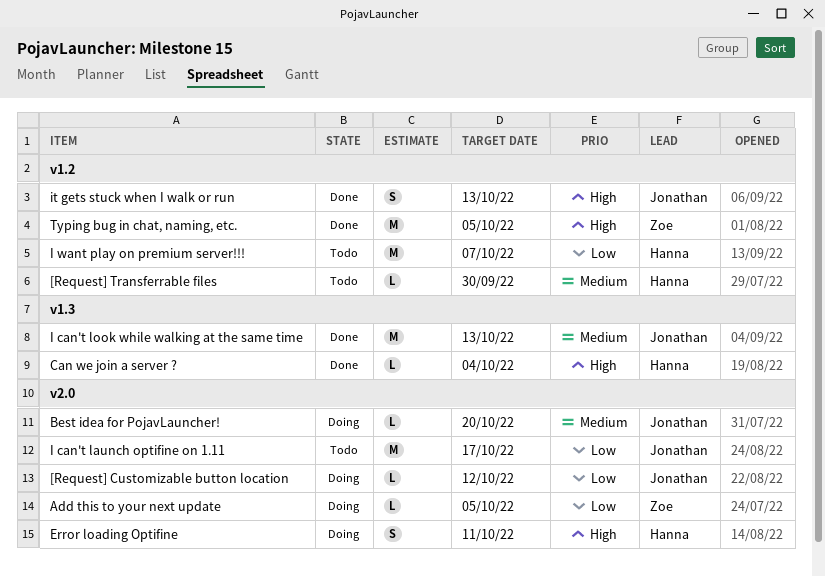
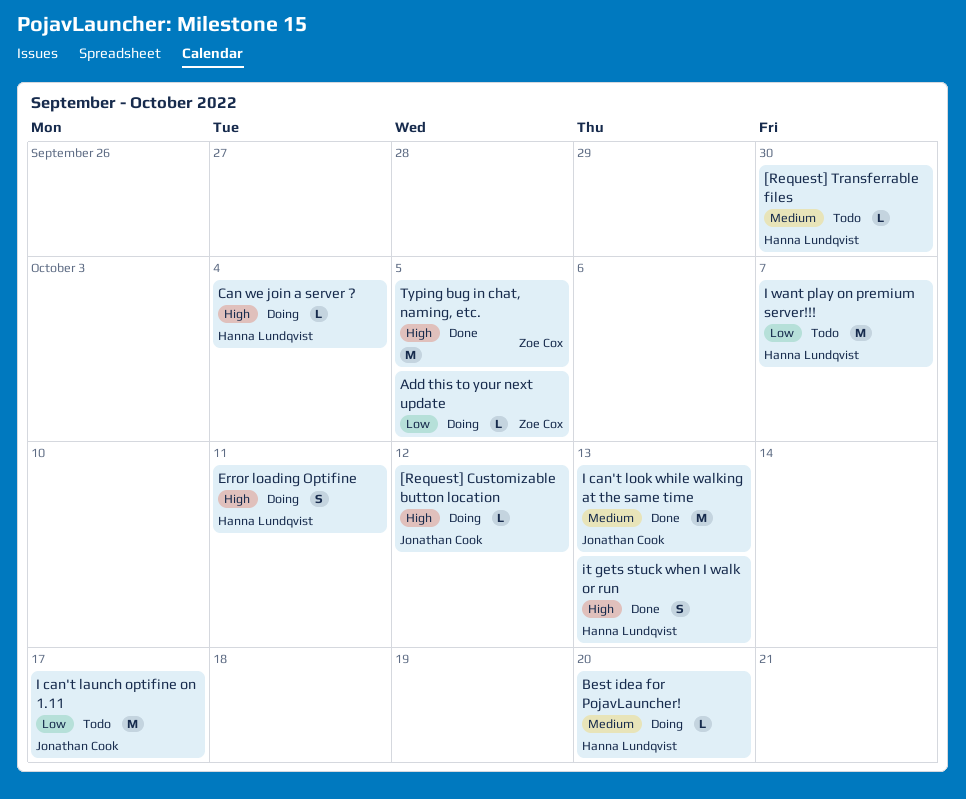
[Request] Customizable button location, priority: Low -> High
Best idea for PojavLauncher!, owner: Jonathan Cook -> Hanna Lundqvist
Can we join a server ?, status: Done -> Doing
it gets stuck when I walk or run, owner: Jonathan Cook -> Hanna Lundqvist

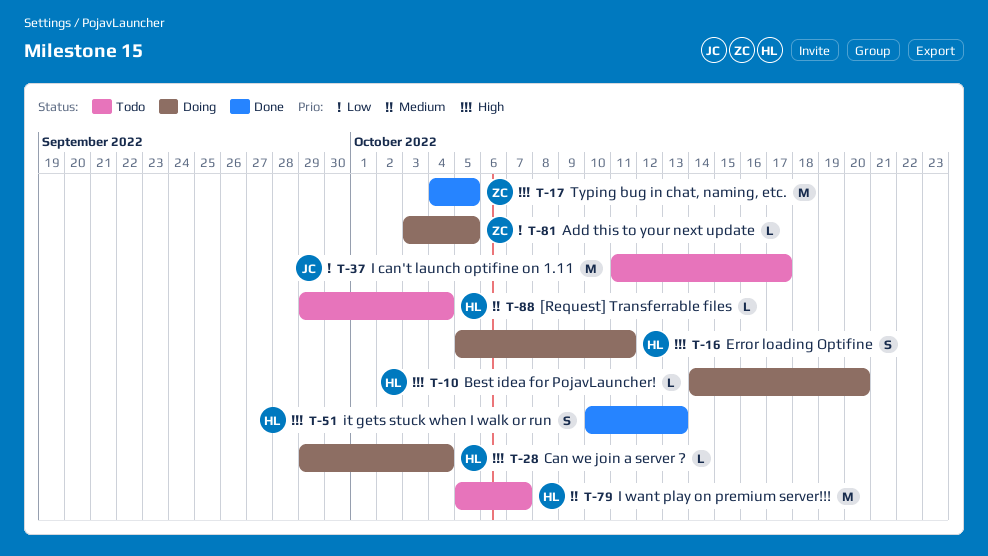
[Request] Customizable button location: present -> none
[Request] Transferrable files, due: Sep 30 -> Oct 4
Best idea for PojavLauncher!, priority: Medium -> High
I can't look while walking at the same time: present -> none
I want play on premium server!!!, priority: Low -> Medium

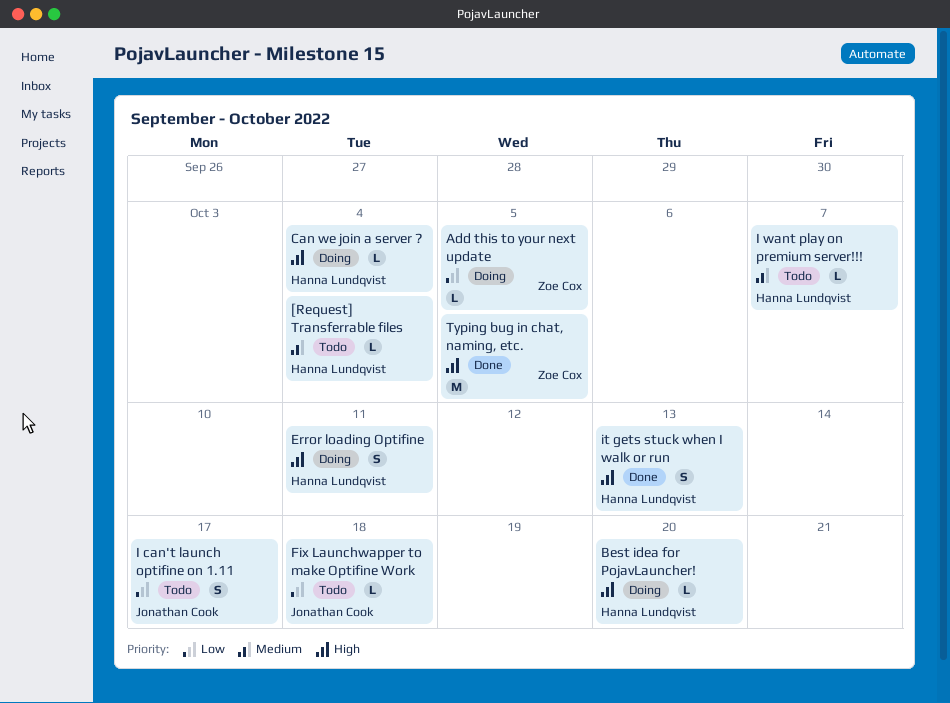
Fix Launchwapper to make Optifine Work: none -> present
I can't launch optifine on 1.11, estimate: M -> S
I want play on premium server!!!, estimate: M -> L

